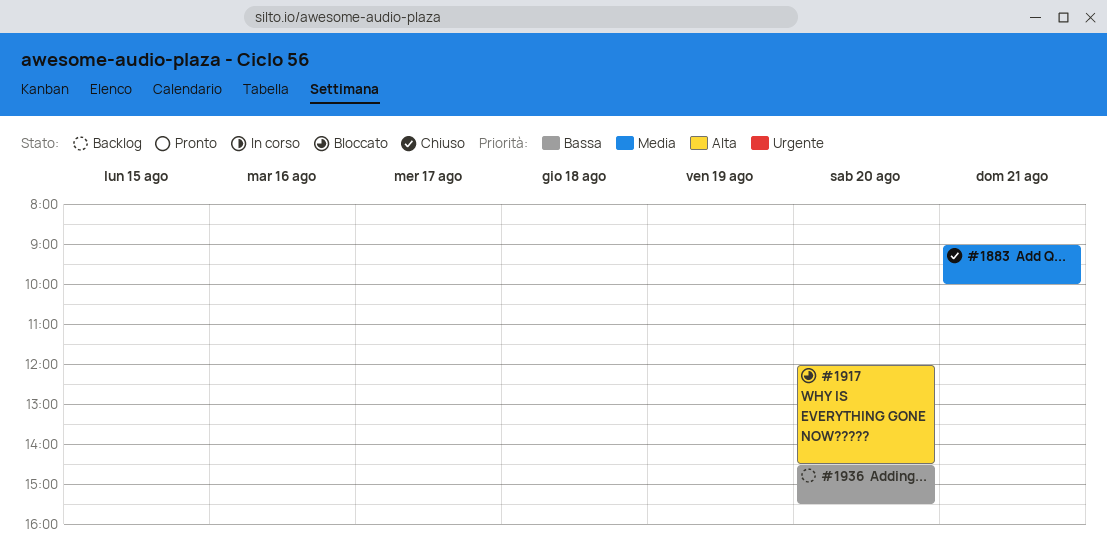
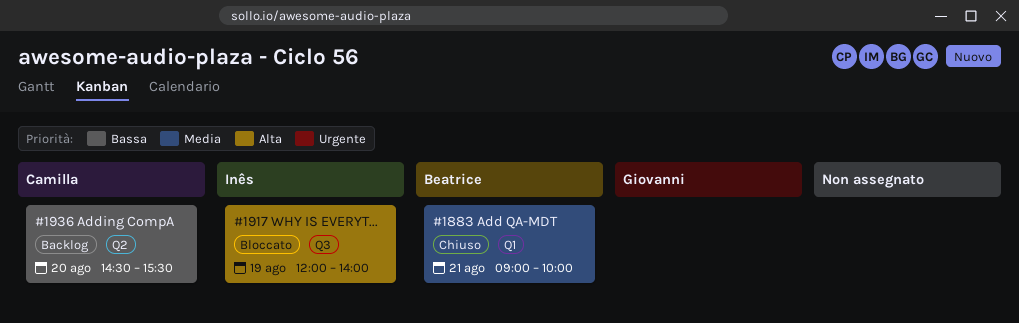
#1917, day: Aug 20 -> Aug 19
#1917, ends: 14:30 -> 14:00

